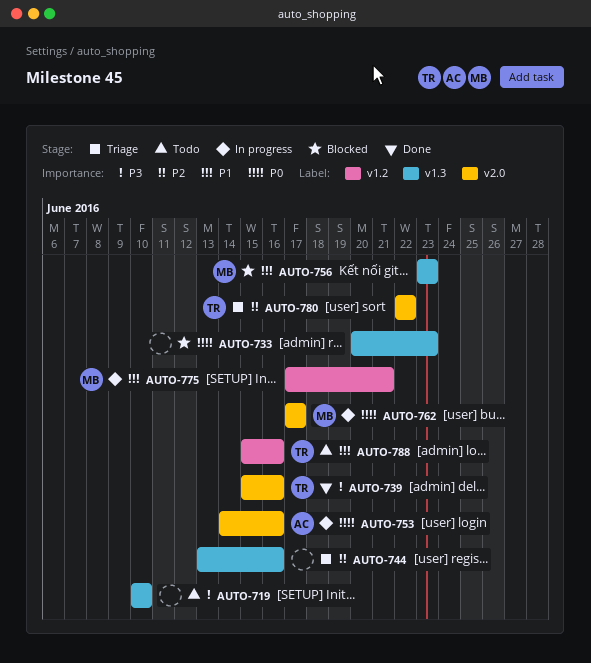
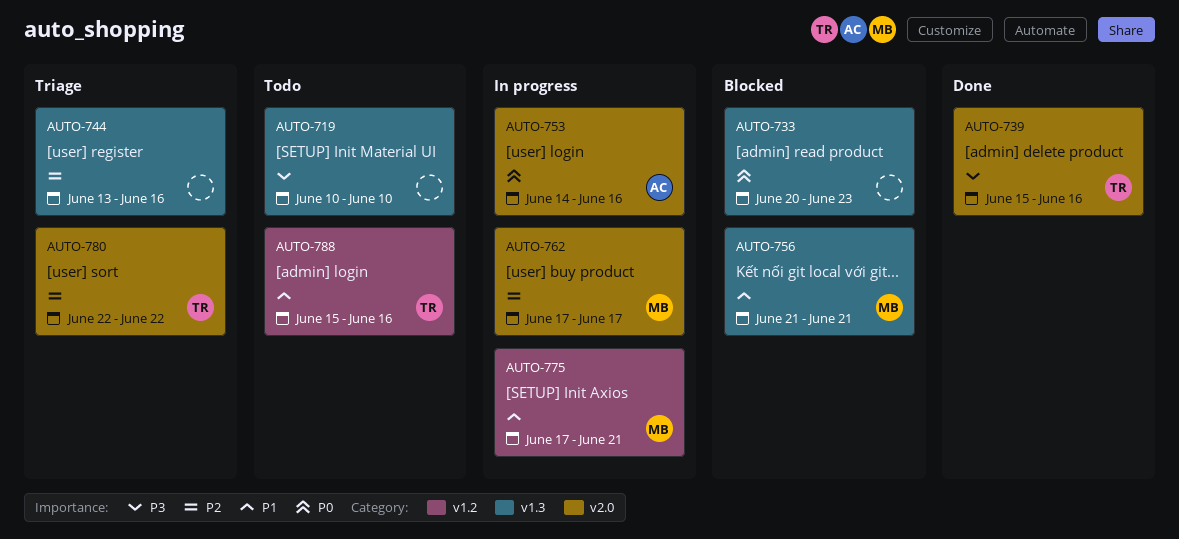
AUTO-756, start: Jun 23 -> Jun 21
AUTO-756, due: Jun 23 -> Jun 21
AUTO-762, priority: P0 -> P2

